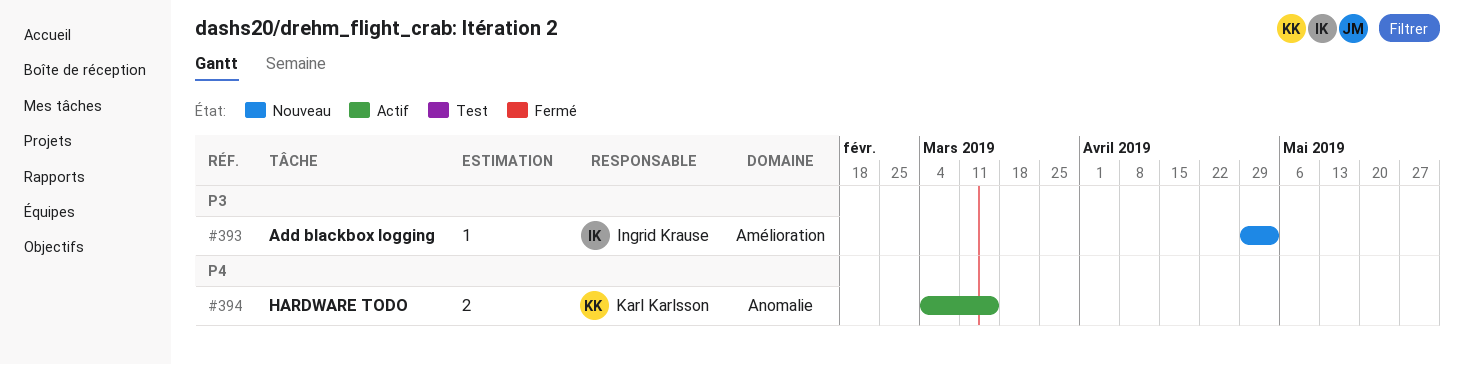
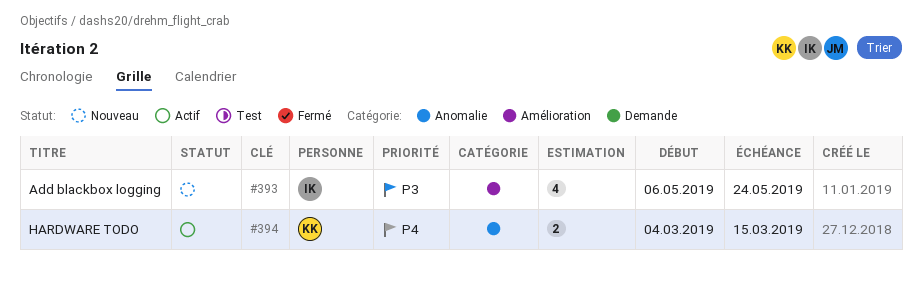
#393, estimate: 1 -> 4
#393, start: Apr 29 -> May 6
#393, due: May 3 -> May 24

